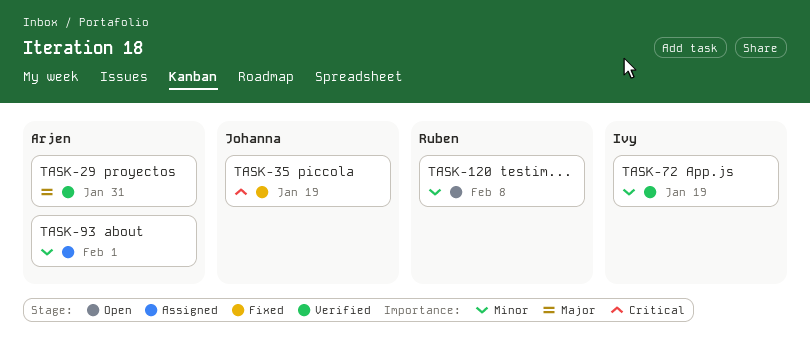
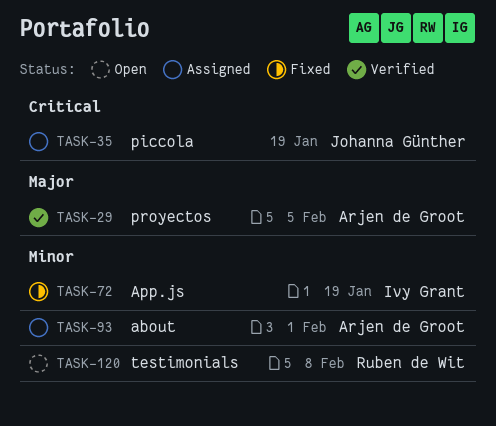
TASK-29, due: Jan 31 -> Feb 5
TASK-35, status: Fixed -> Assigned
TASK-72, status: Verified -> Fixed

